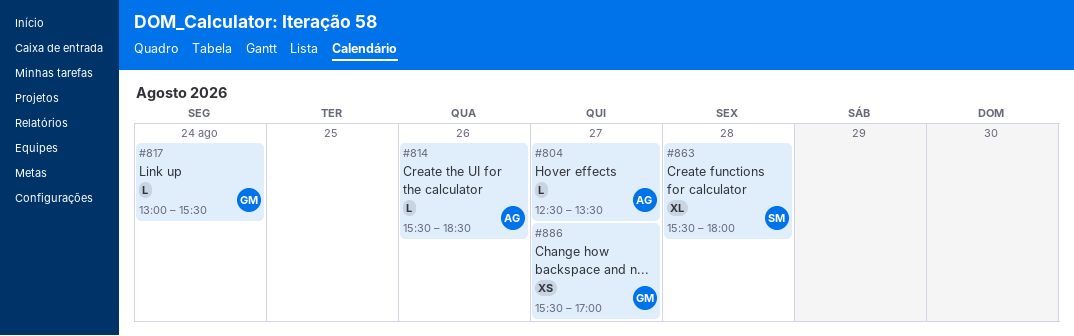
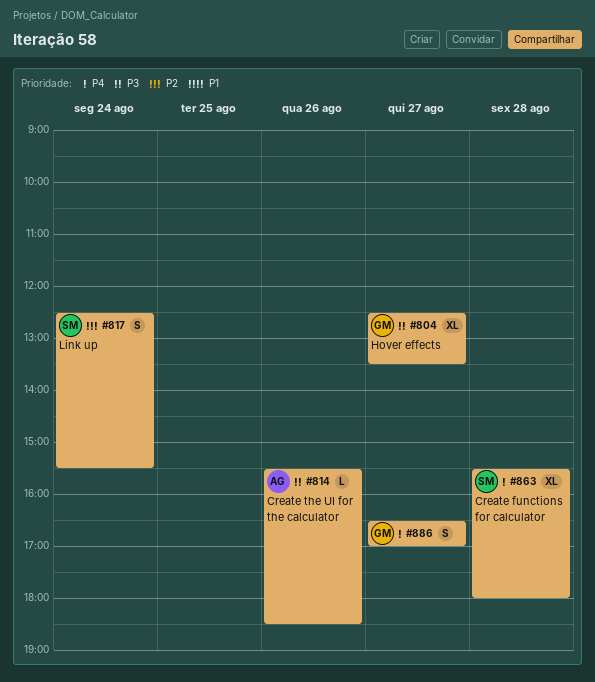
#804, owner: AG -> GM
#804, estimate: L -> XL
#817, owner: GM -> SM
#817, estimate: L -> S
#817, begins: 13:00 -> 12:30
#886, estimate: XS -> S
#886, begins: 15:30 -> 16:30

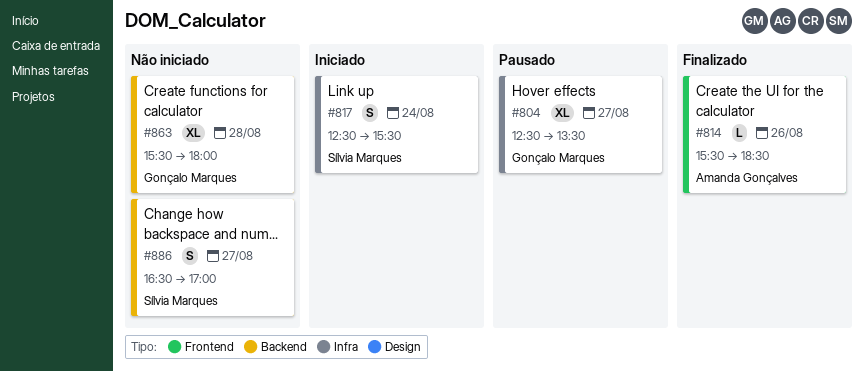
#863, owner: Sílvia Marques -> Gonçalo Marques
#886, owner: Gonçalo Marques -> Sílvia Marques

